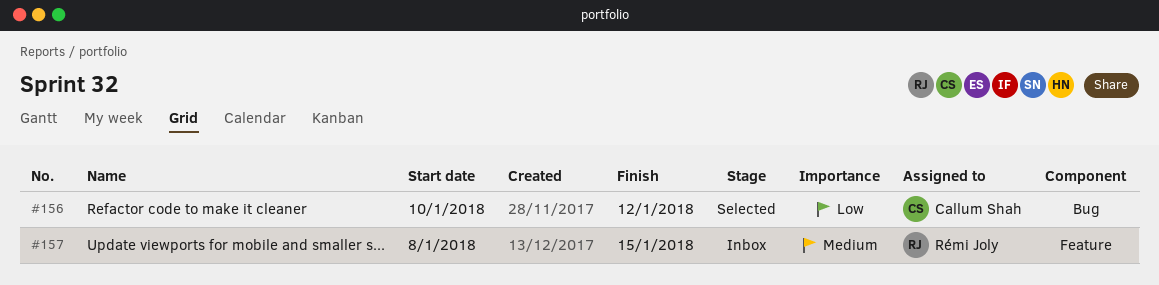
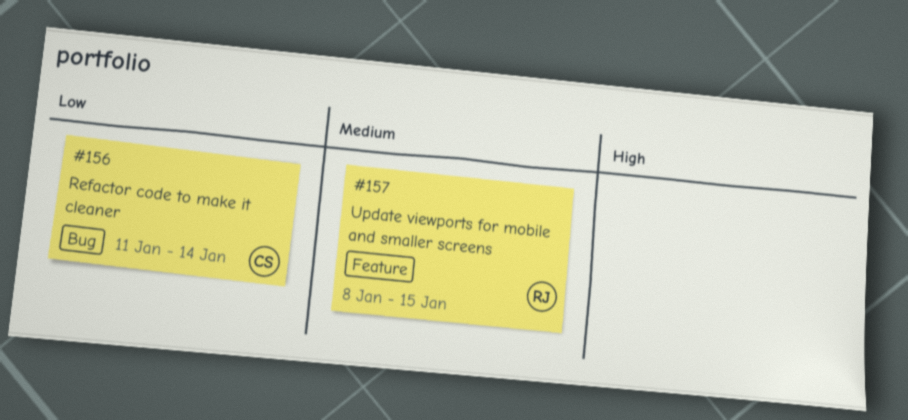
#156, start: Jan 10 -> Jan 11
#156, due: Jan 12 -> Jan 14

